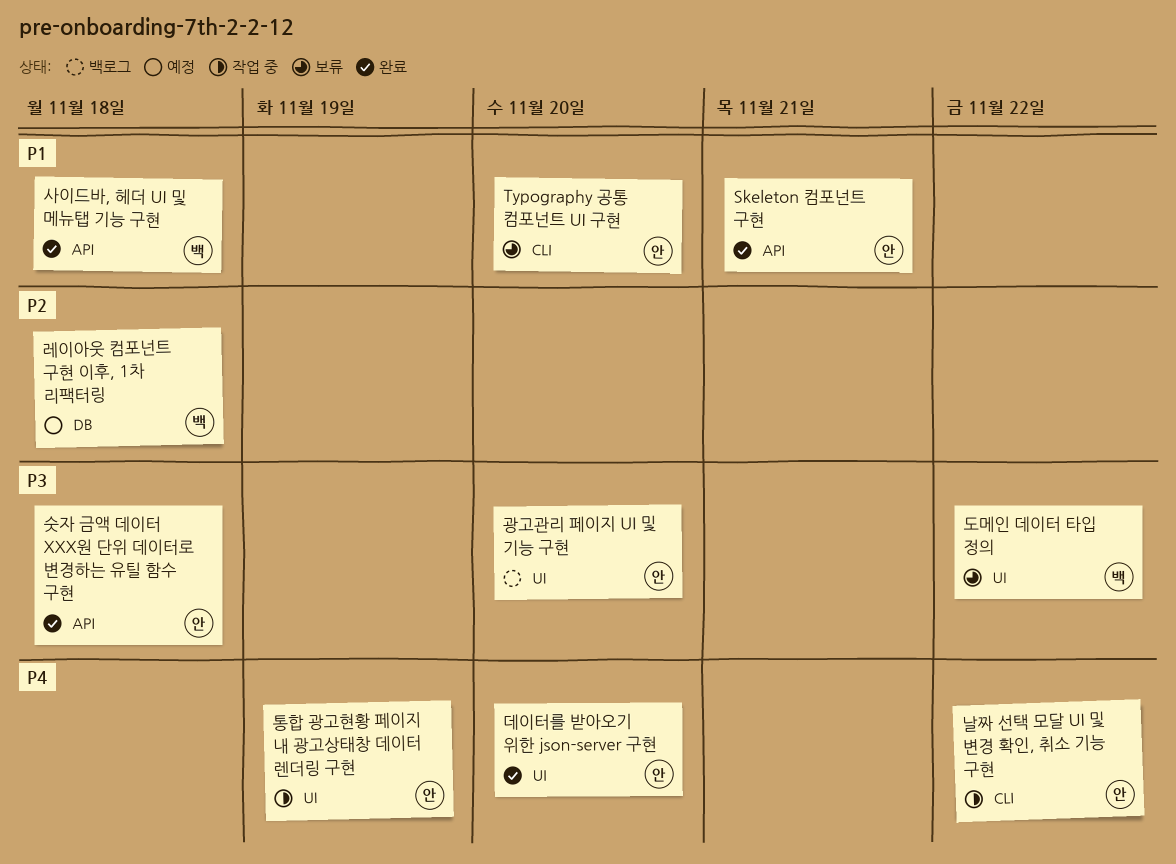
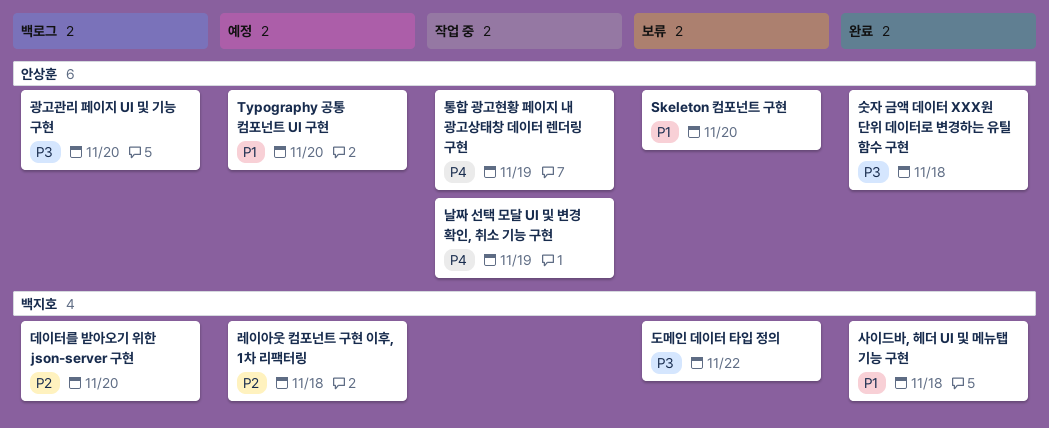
Skeleton 컴포넌트 구현, status: 완료 -> 보류
Skeleton 컴포넌트 구현, due: Nov 21 -> Nov 20
Typography 공통 컴포넌트 UI 구현, status: 보류 -> 예정
날짜 선택 모달 UI 및 변경 확인, 취소 기능 구현, due: Nov 22 -> Nov 19
데이터를 받아오기 위한 json-server 구현, status: 완료 -> 백로그
데이터를 받아오기 위한 json-server 구현, owner: 안상훈 -> 백지호
데이터를 받아오기 위한 json-server 구현, priority: P4 -> P2

